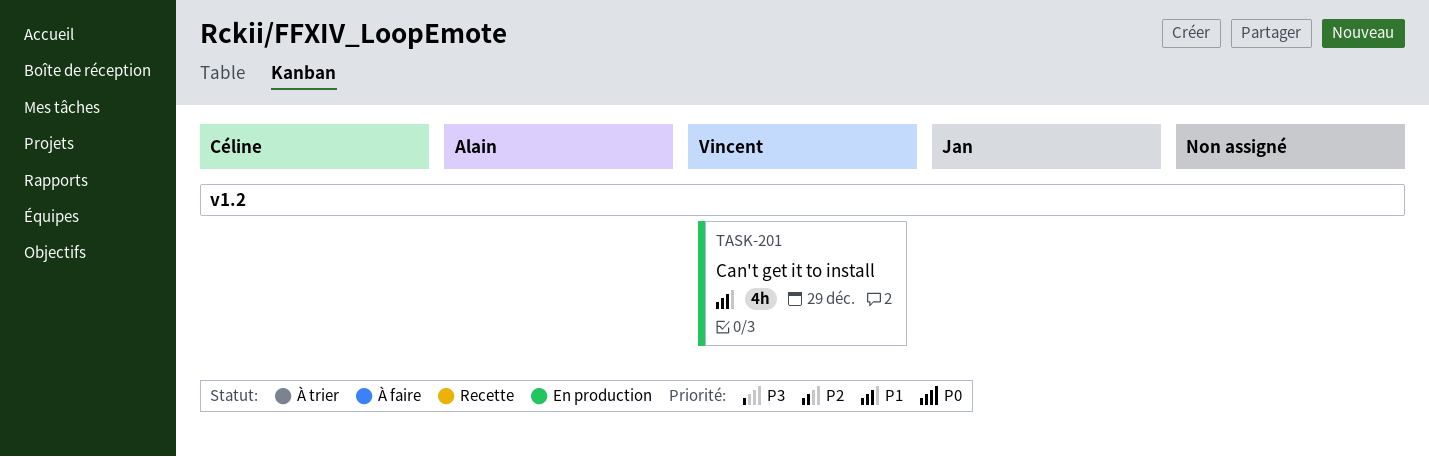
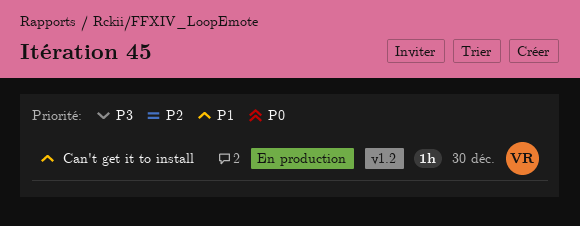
Can't get it to install, estimate: 4h -> 1h
Can't get it to install, due: Dec 29 -> Dec 30

